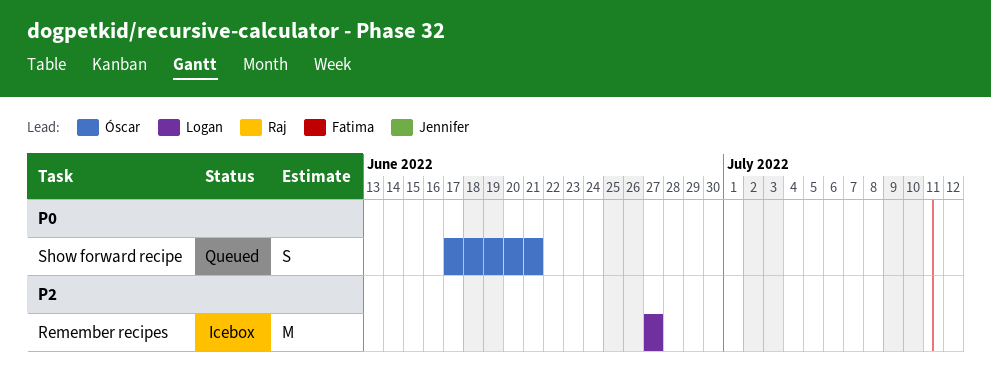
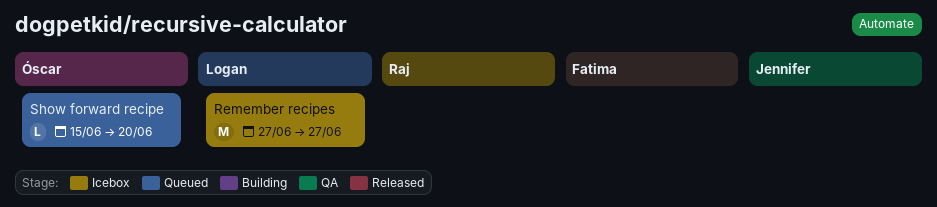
Show forward recipe, estimate: S -> L
Show forward recipe, start: Jun 17 -> Jun 15
Show forward recipe, due: Jun 21 -> Jun 20

